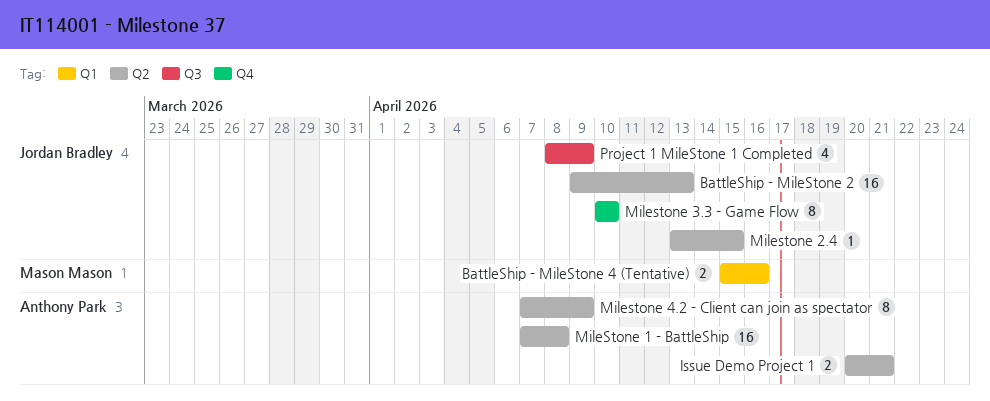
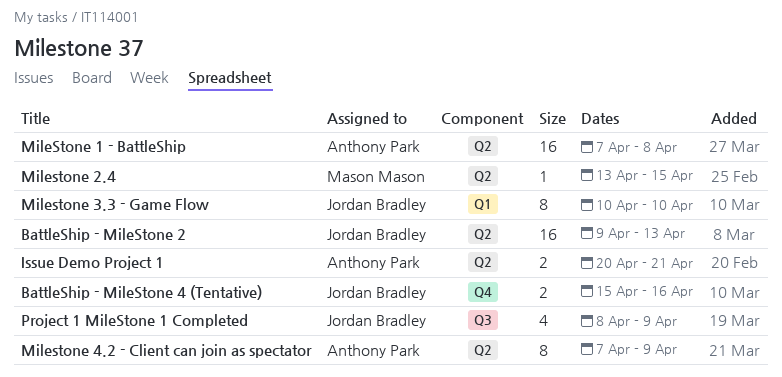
BattleShip - MileStone 4 (Tentative), owner: Mason Mason -> Jordan Bradley
BattleShip - MileStone 4 (Tentative), label: Q1 -> Q4
Milestone 2.4, owner: Jordan Bradley -> Mason Mason
Milestone 3.3 - Game Flow, label: Q4 -> Q1

